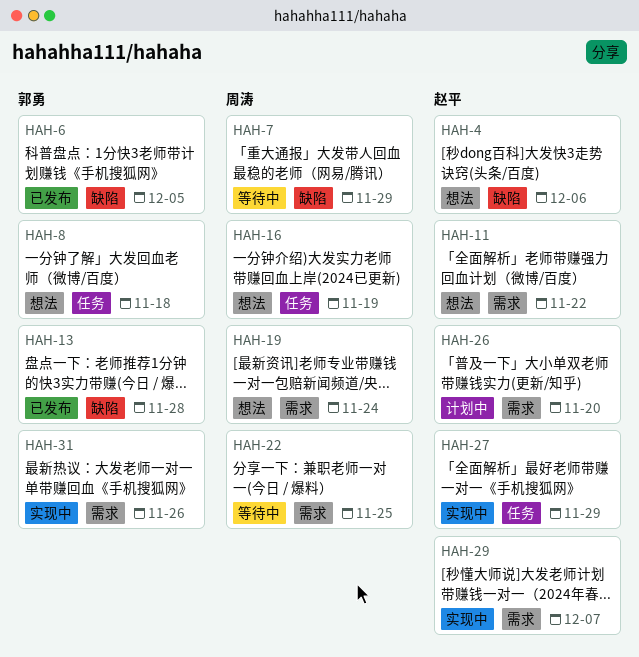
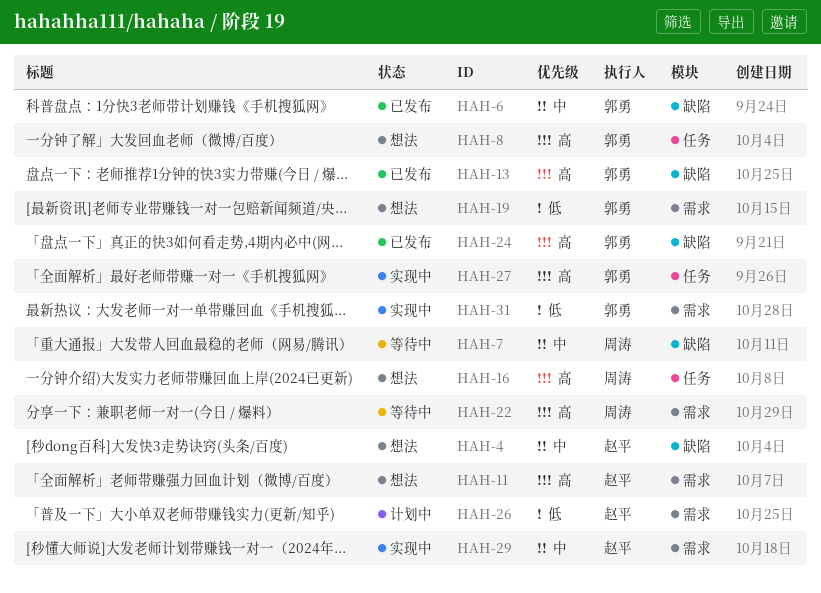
HAH-19, owner: 周涛 -> 郭勇
HAH-24: none -> present
HAH-27, owner: 赵平 -> 郭勇

